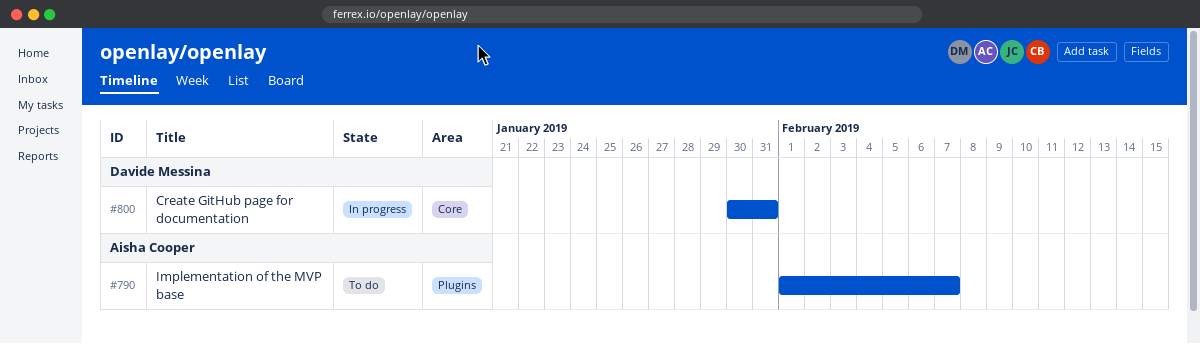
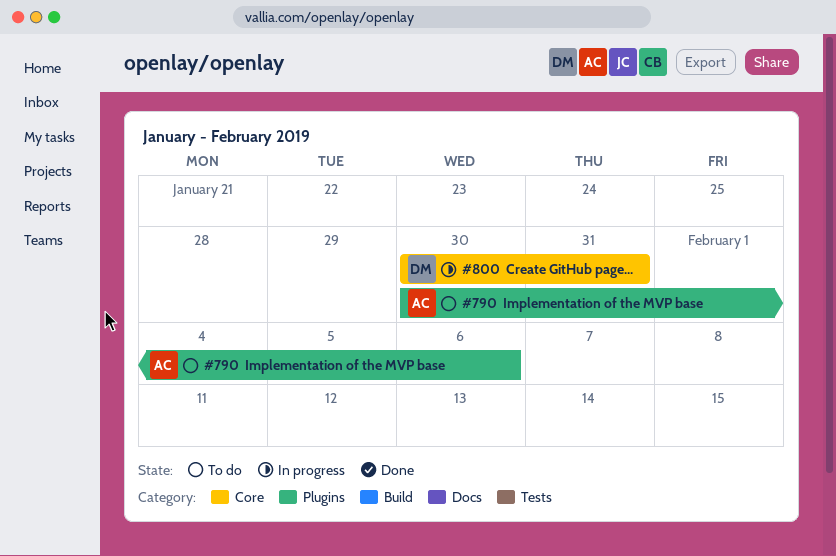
#790, start: Feb 1 -> Jan 30
#790, due: Feb 7 -> Feb 6

